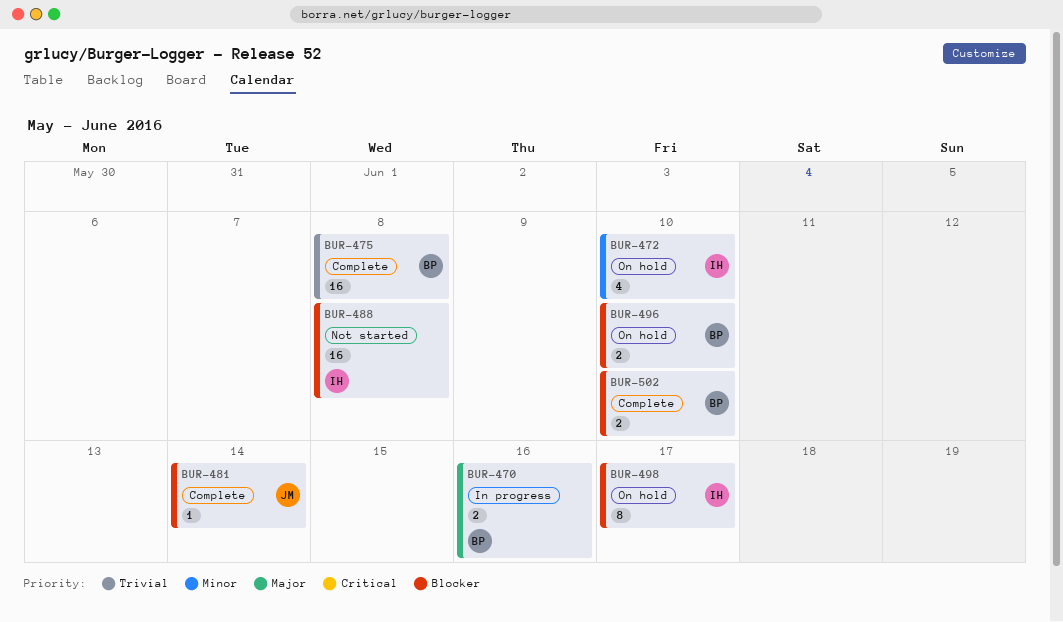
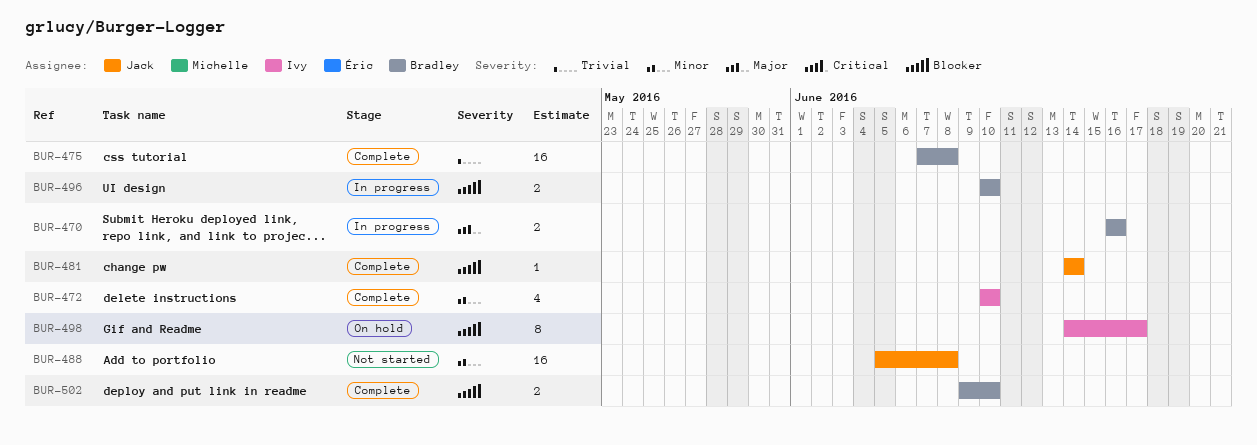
BUR-472, status: On hold -> Complete
BUR-488, owner: Ivy -> Jack
BUR-488, priority: Blocker -> Minor
BUR-496, status: On hold -> In progress

